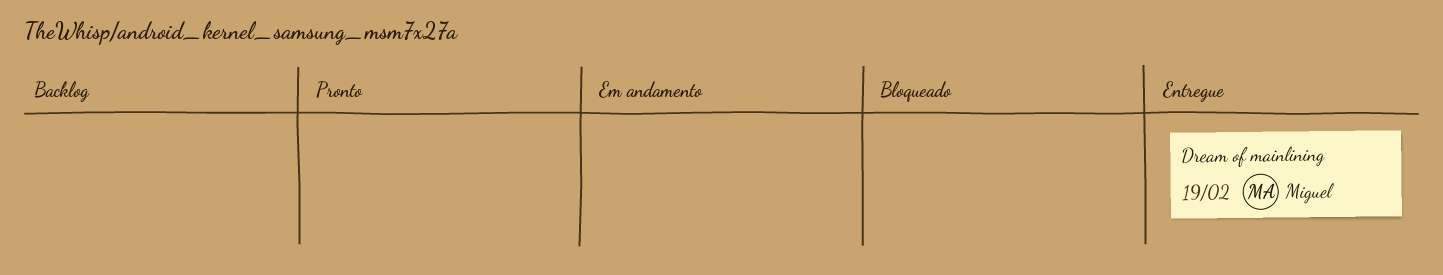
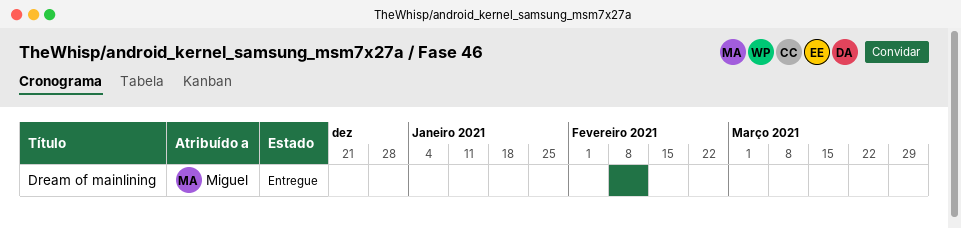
Dream of mainlining, due: Feb 19 -> Feb 12

